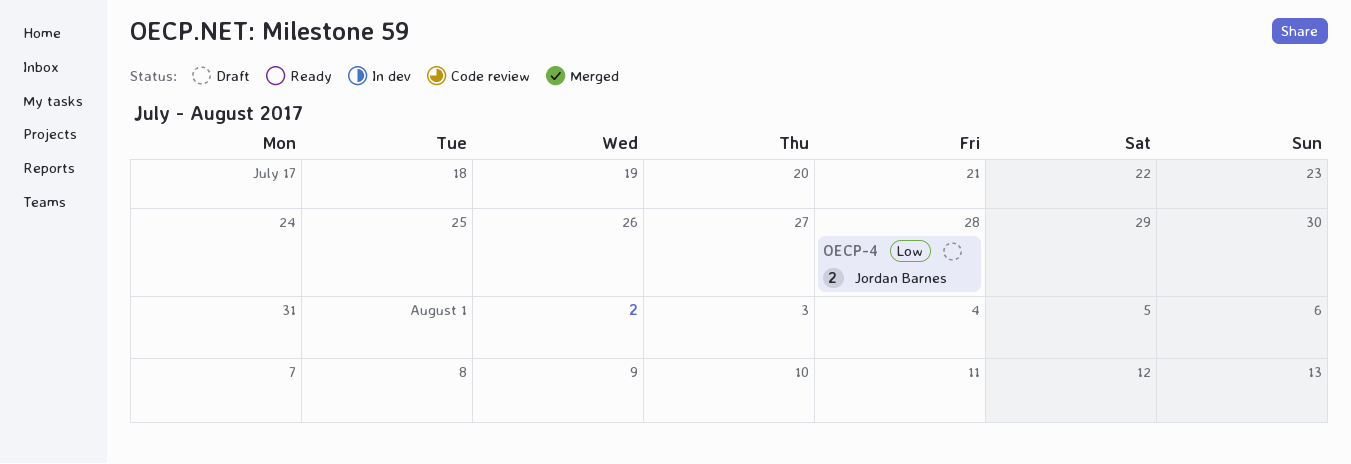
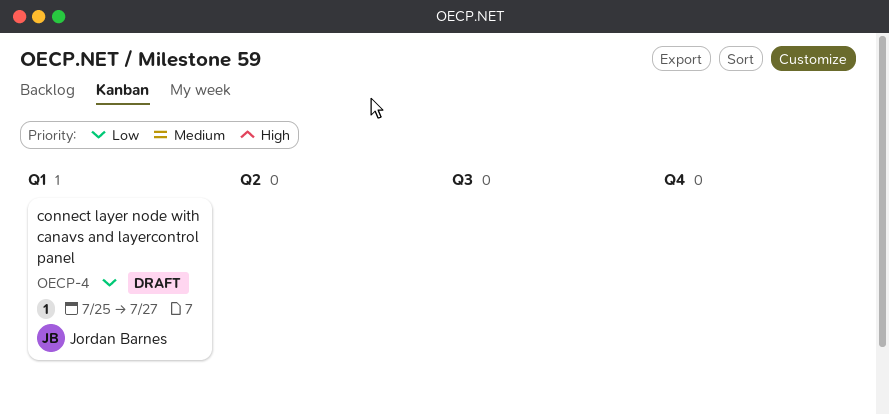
OECP-4, estimate: 2 -> 1
OECP-4, due: Jul 28 -> Jul 27

